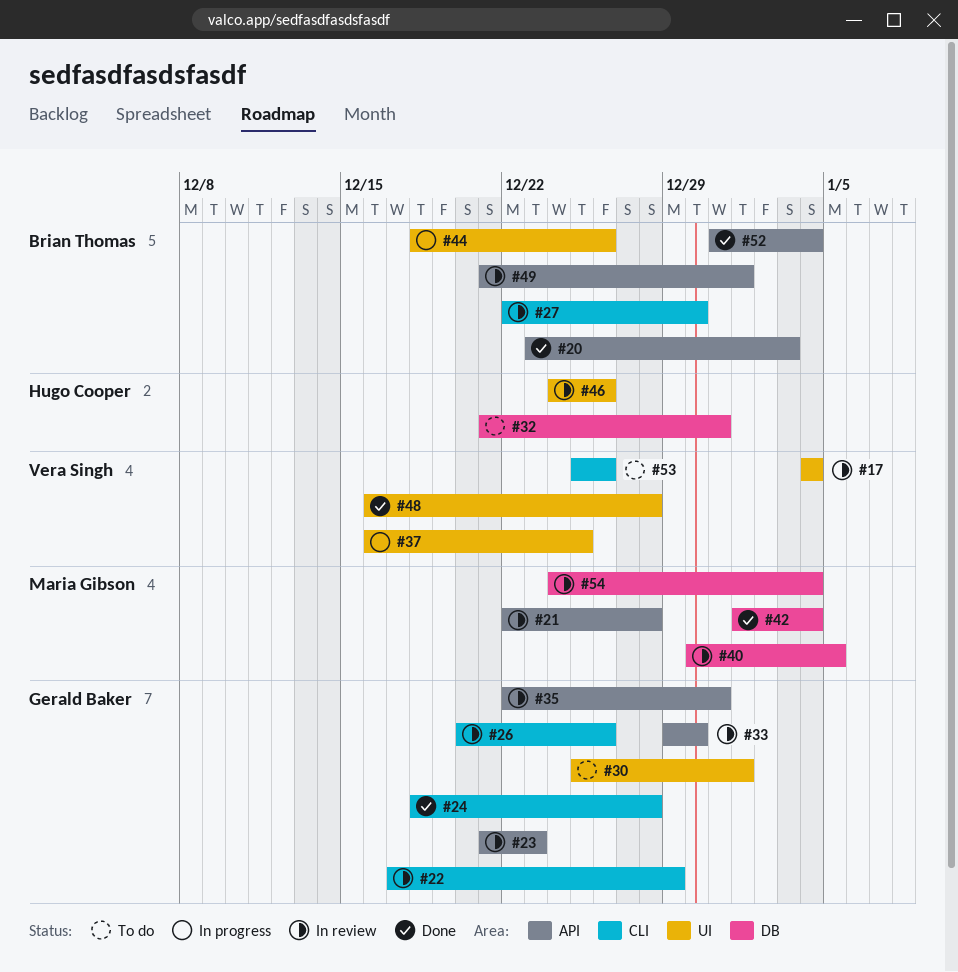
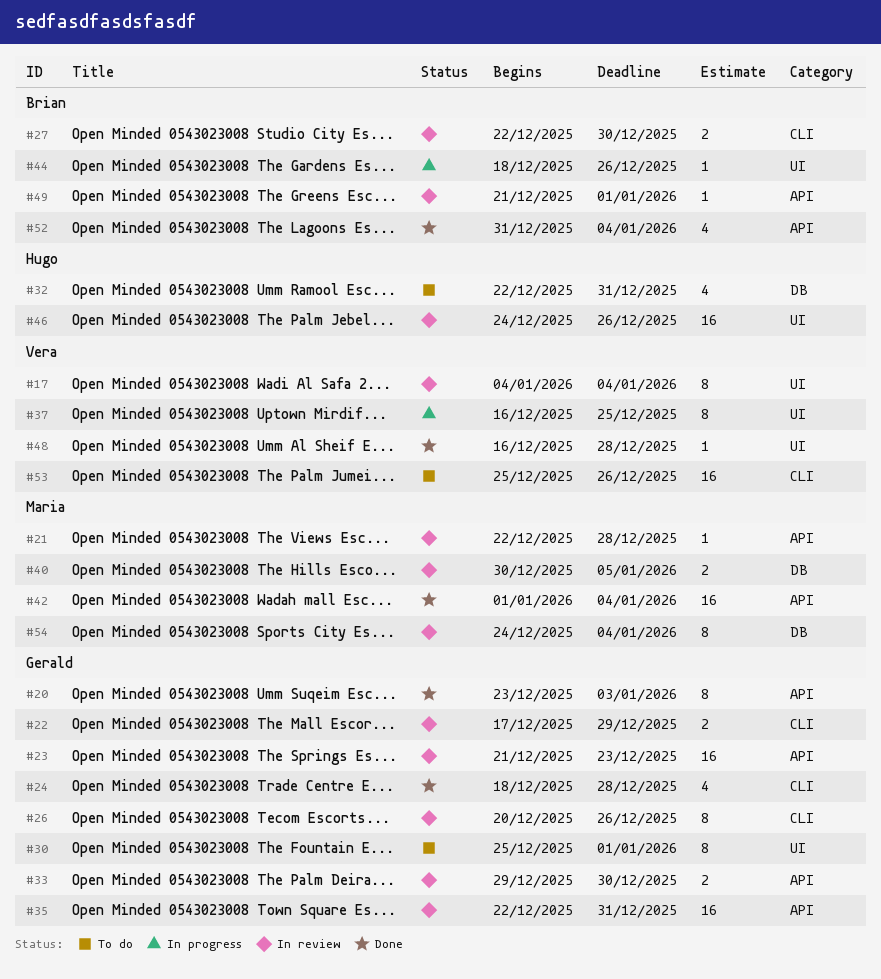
#20, owner: Brian Thomas -> Gerald Baker
#32, start: Dec 21 -> Dec 22
#42, label: DB -> API

